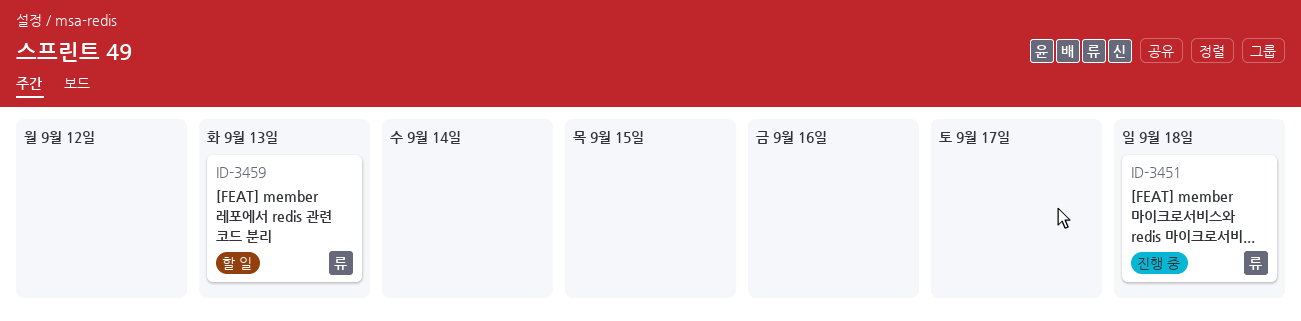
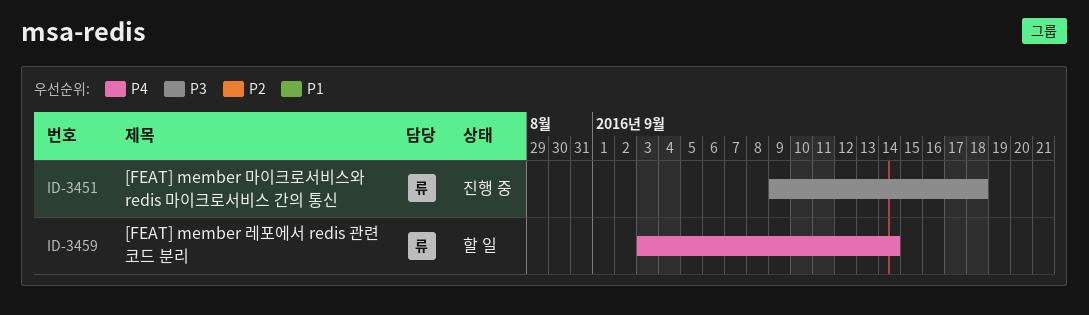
ID-3459, due: Sep 13 -> Sep 14

